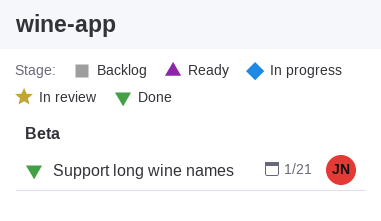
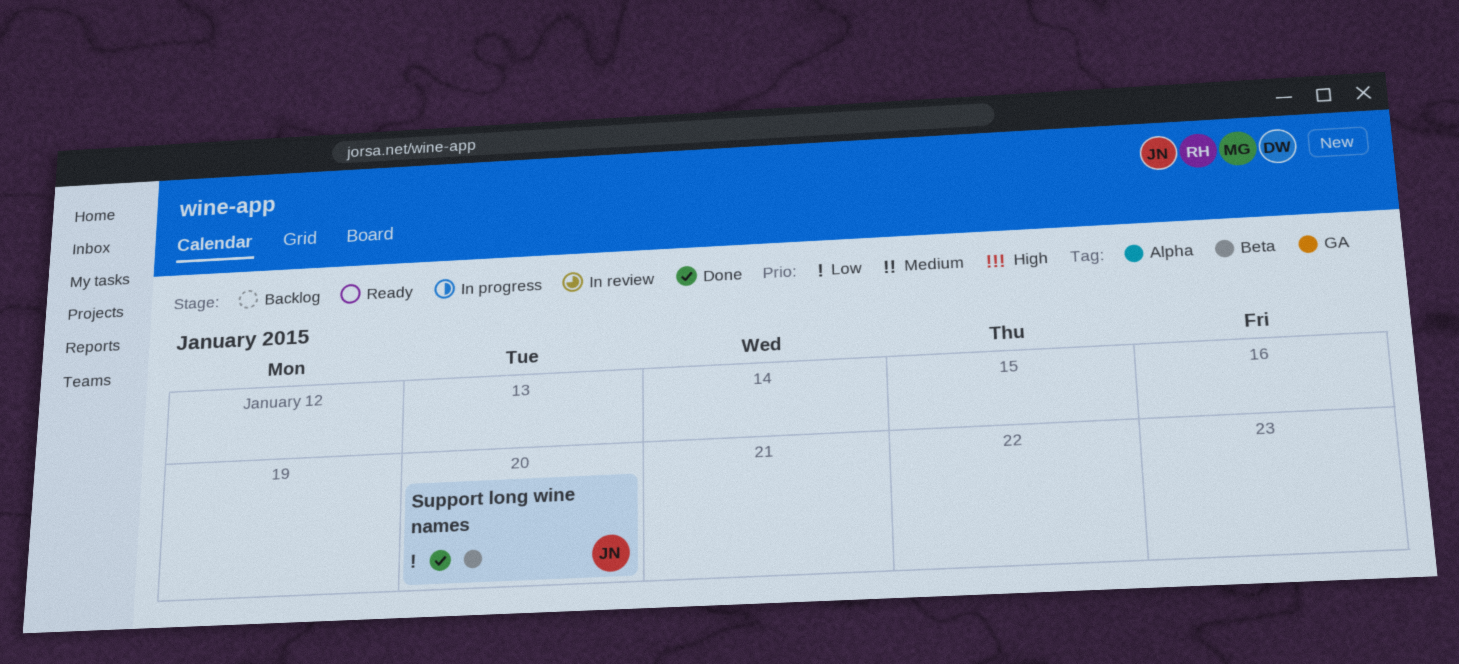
Support long wine names, due: Jan 21 -> Jan 20

